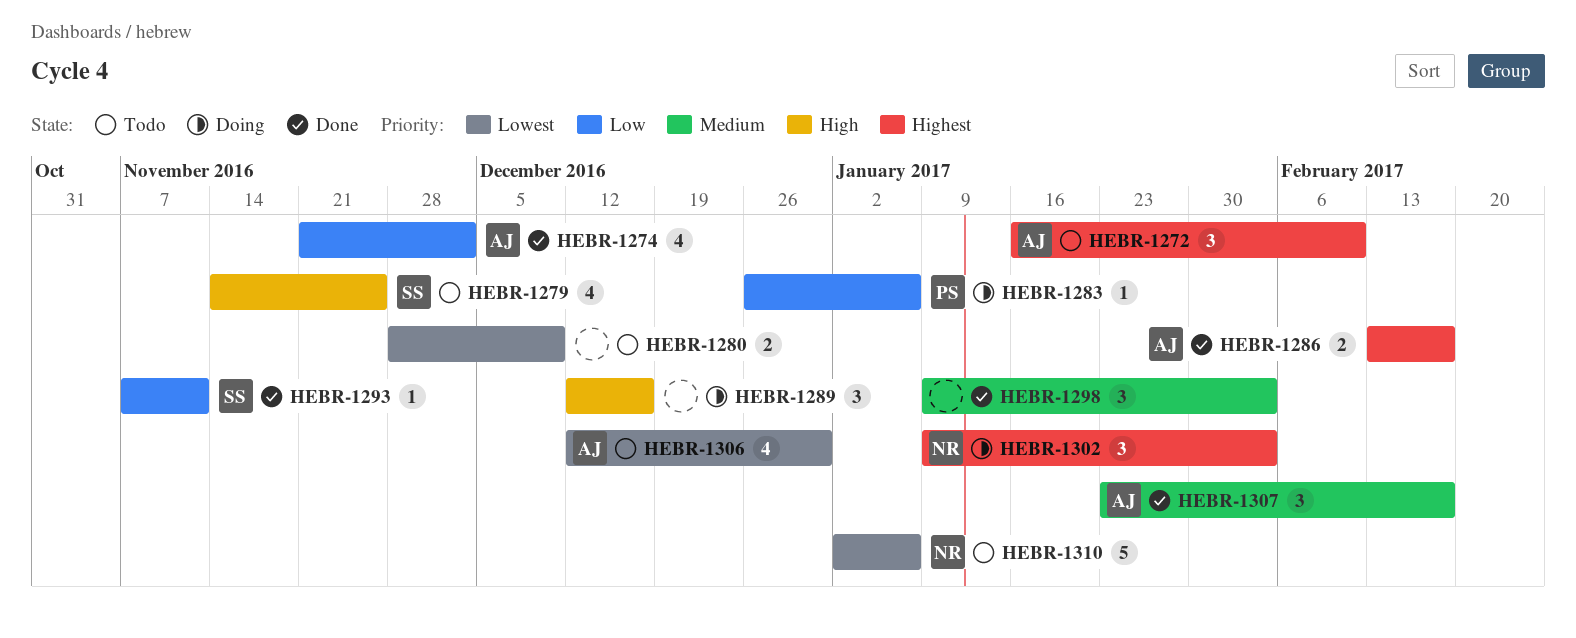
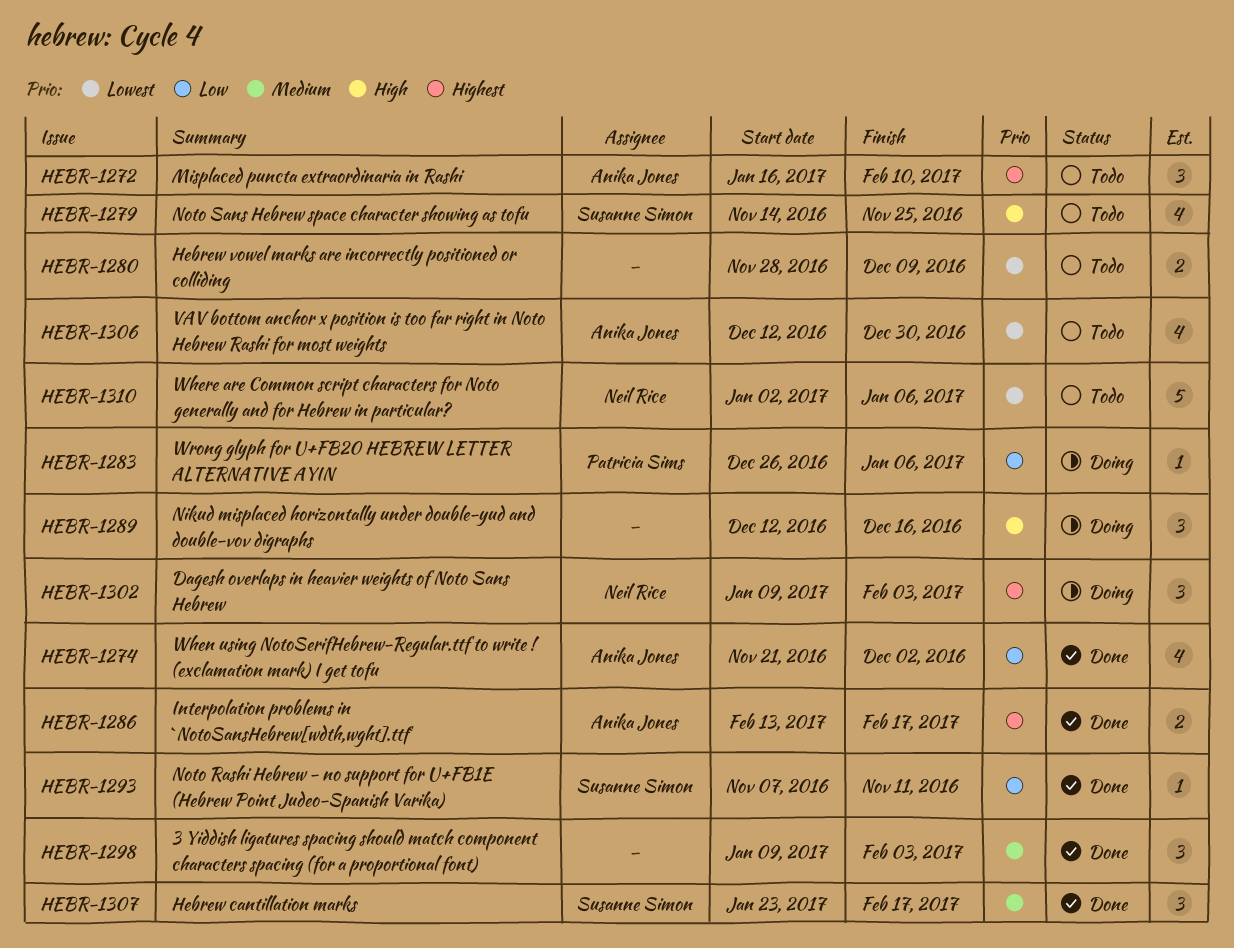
HEBR-1307, owner: Anika Jones -> Susanne Simon

